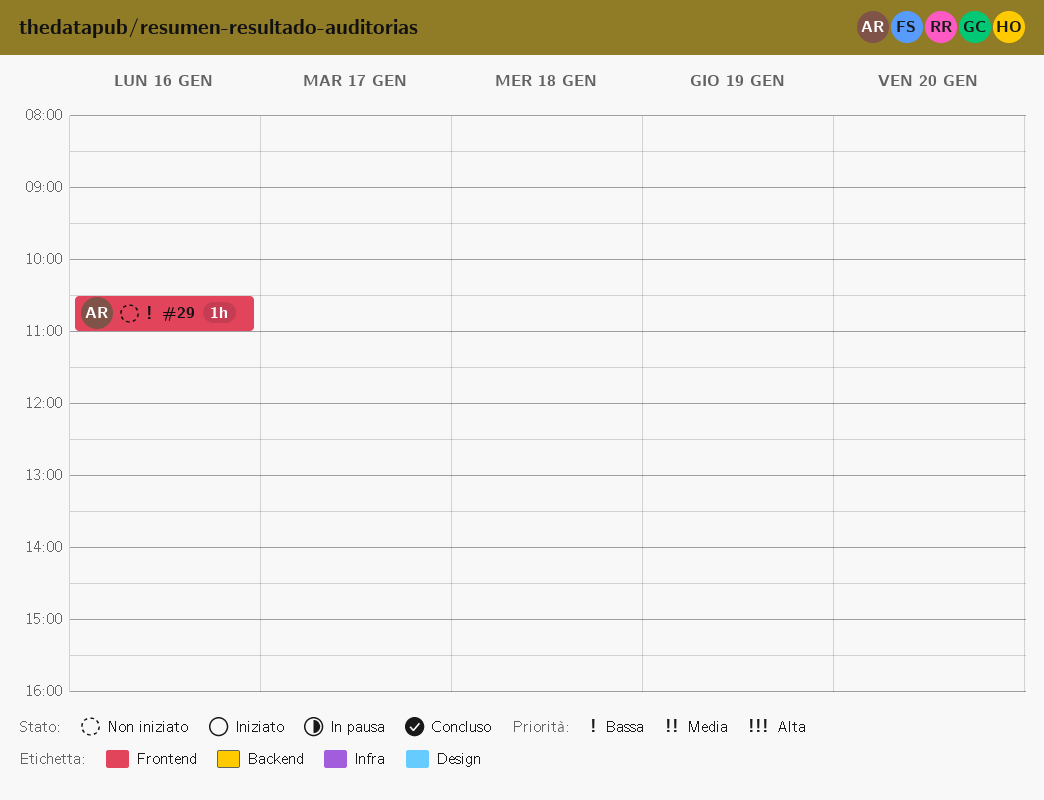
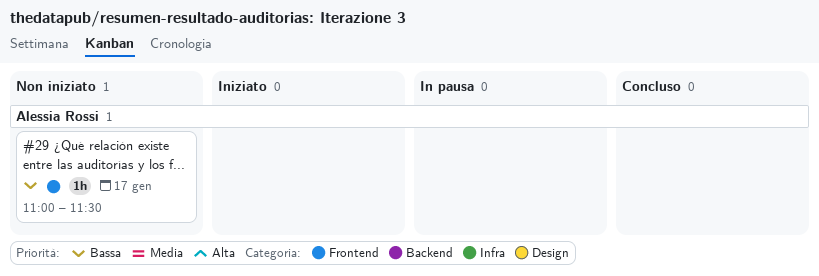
#29, day: Jan 16 -> Jan 17
#29, begins: 10:30 -> 11:00
#29, ends: 11:00 -> 11:30

